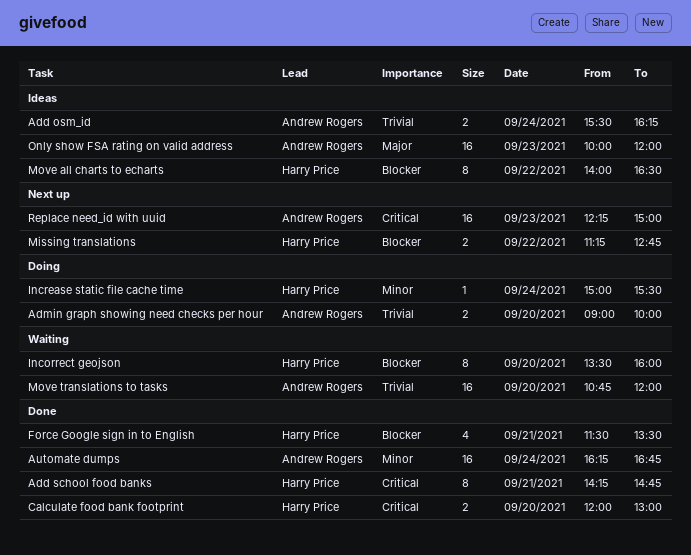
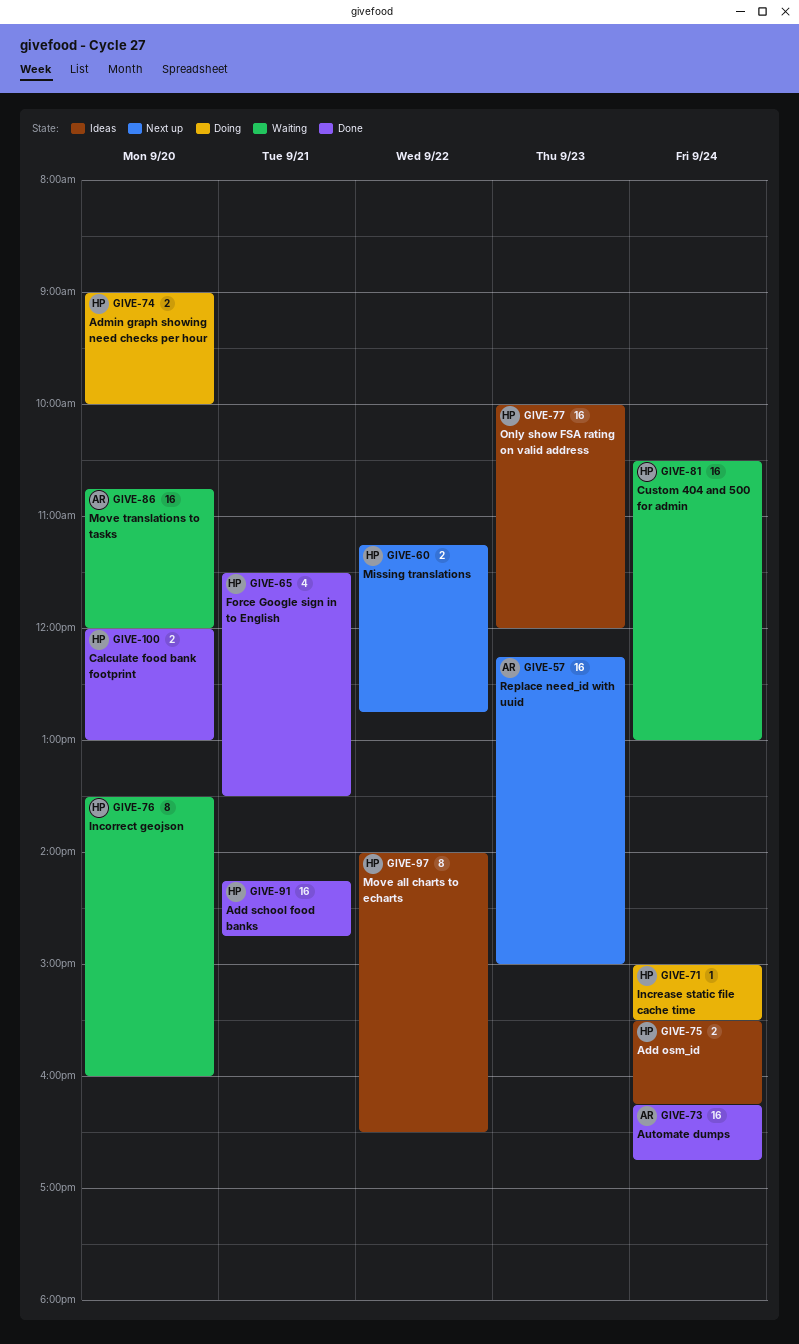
Add osm_id, owner: Andrew Rogers -> Harry Price
Add school food banks, estimate: 8 -> 16
Admin graph showing need checks per hour, owner: Andrew Rogers -> Harry Price
Custom 404 and 500 for admin: none -> present
Only show FSA rating on valid address, owner: Andrew Rogers -> Harry Price

